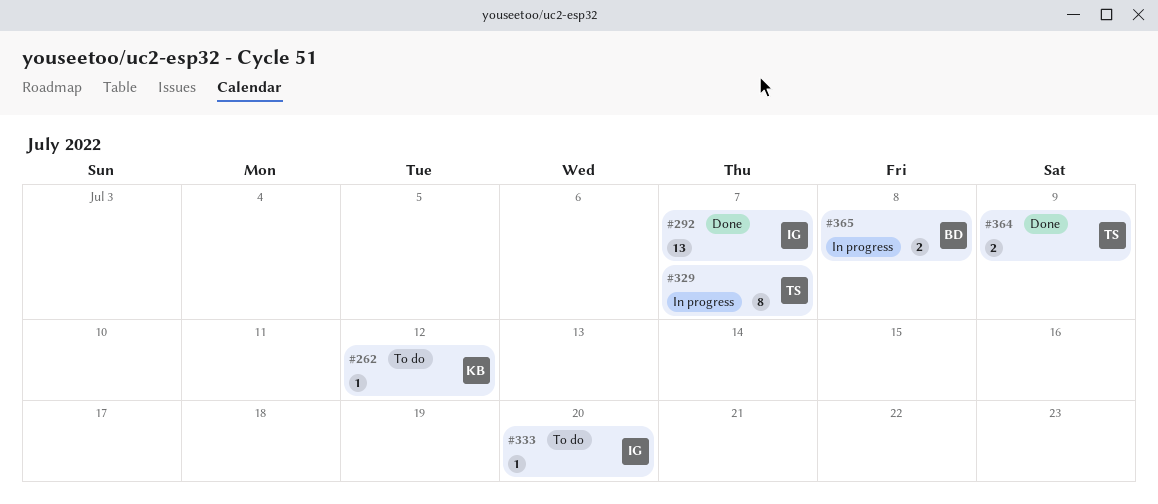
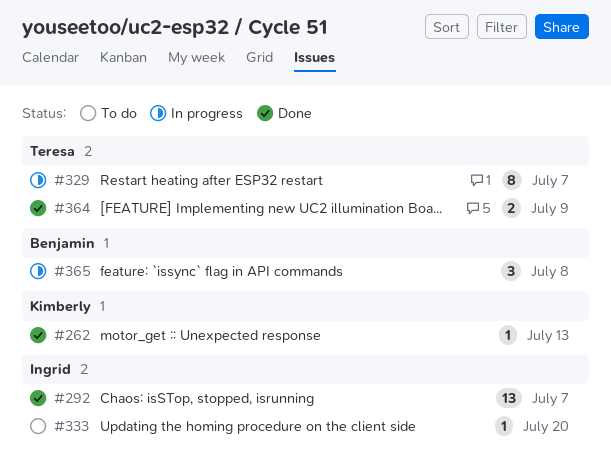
#262, status: To do -> Done
#262, due: Jul 12 -> Jul 13
#365, estimate: 2 -> 3

